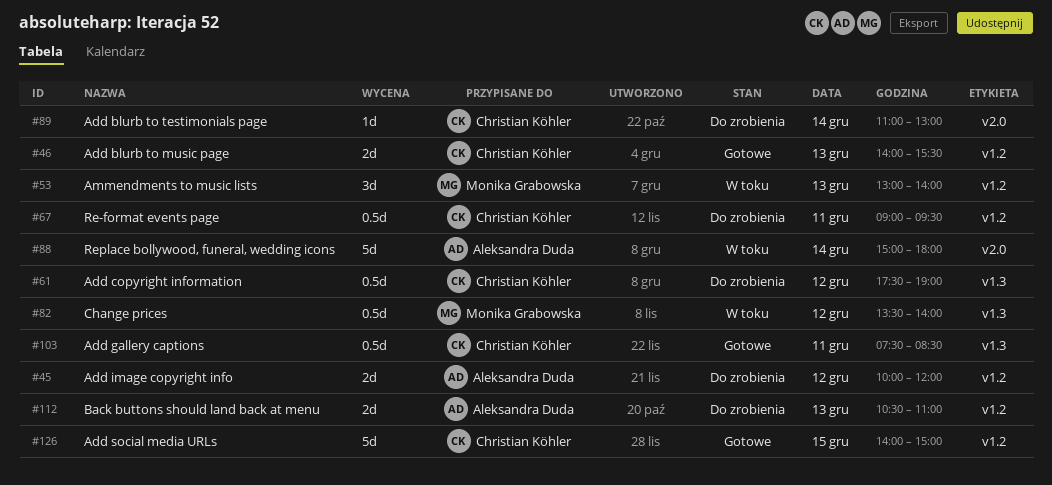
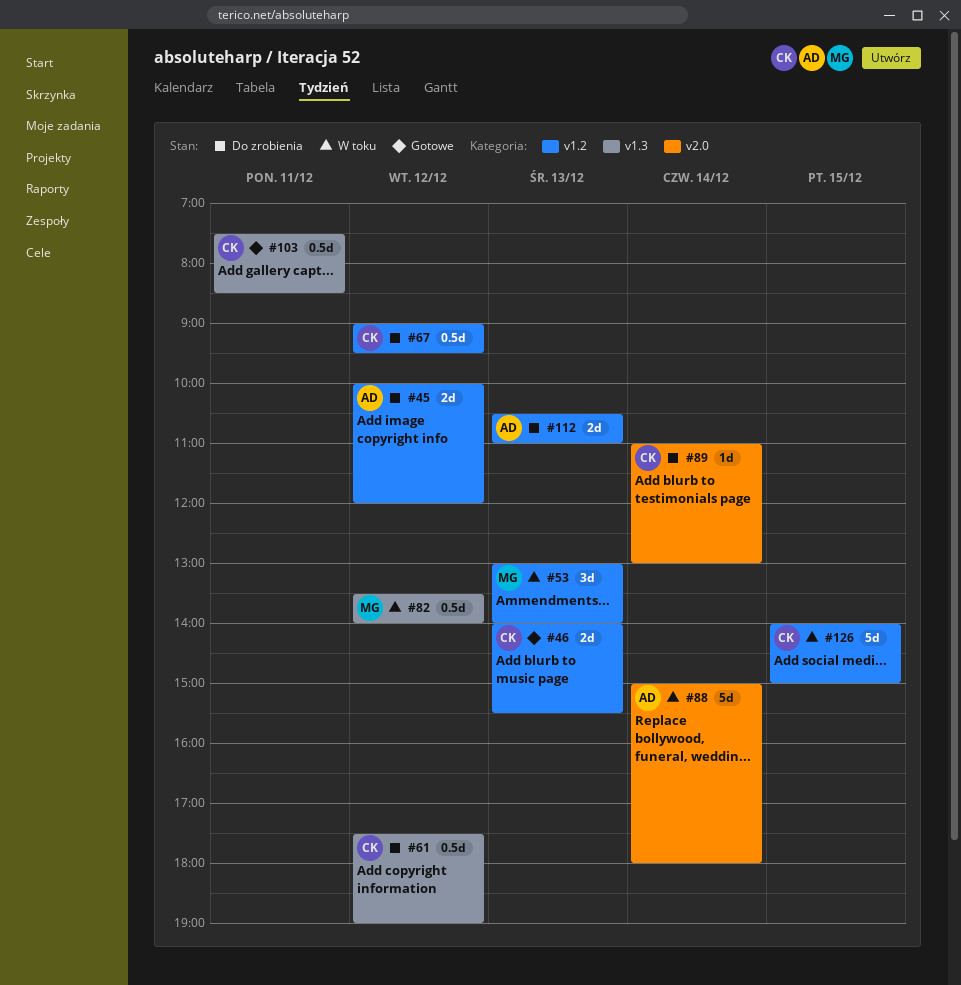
#67, day: Dec 11 -> Dec 12
#126, status: Gotowe -> W toku

